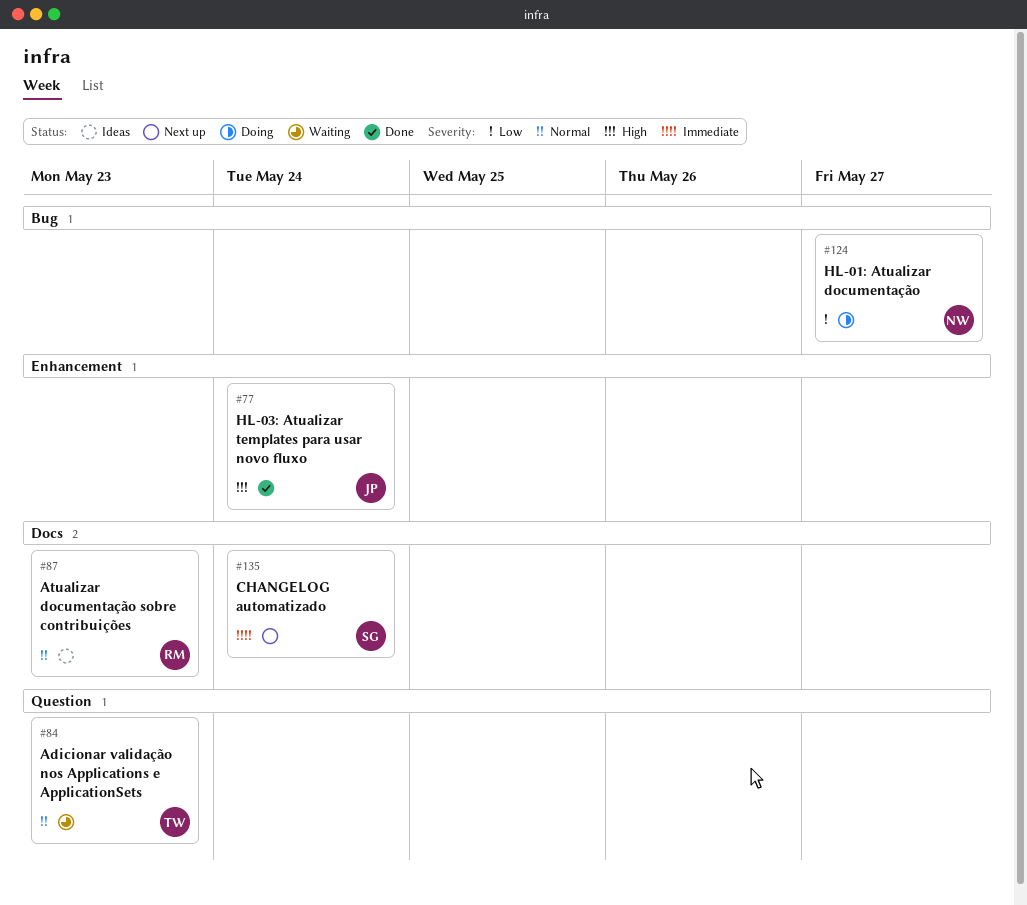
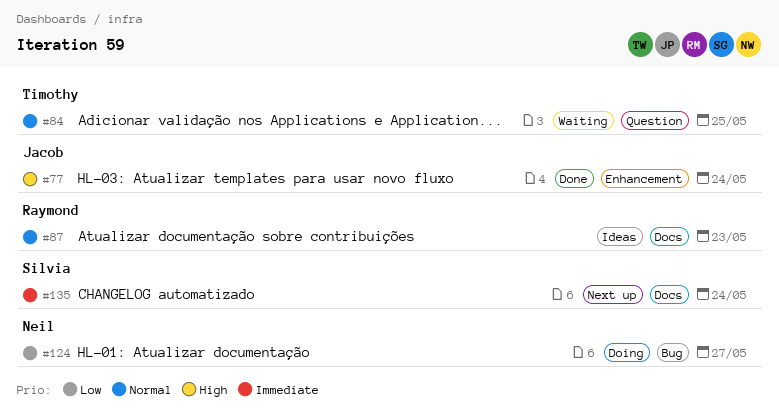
#84, due: May 23 -> May 25

